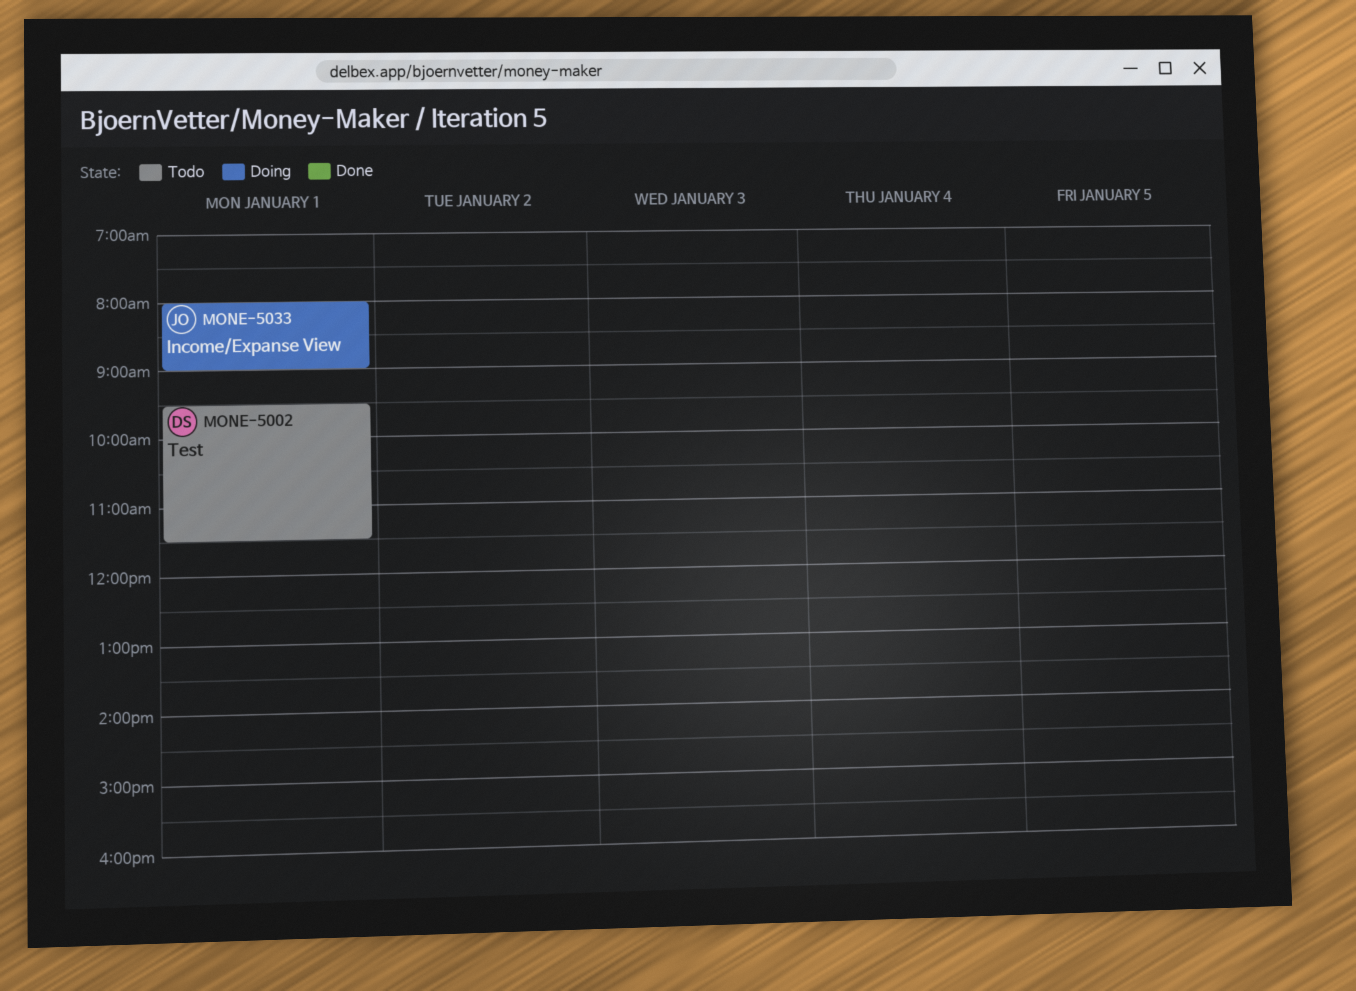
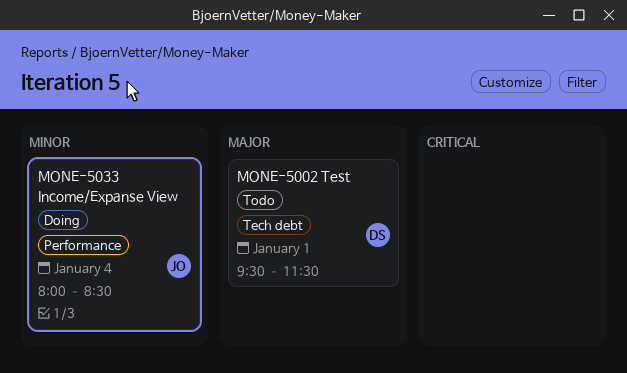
MONE-5033, day: Jan 1 -> Jan 4
MONE-5033, ends: 09:00 -> 08:30

